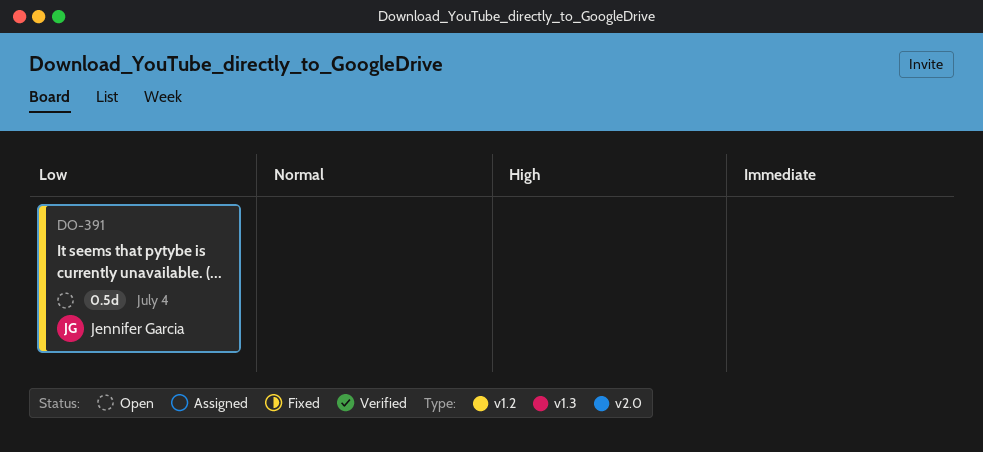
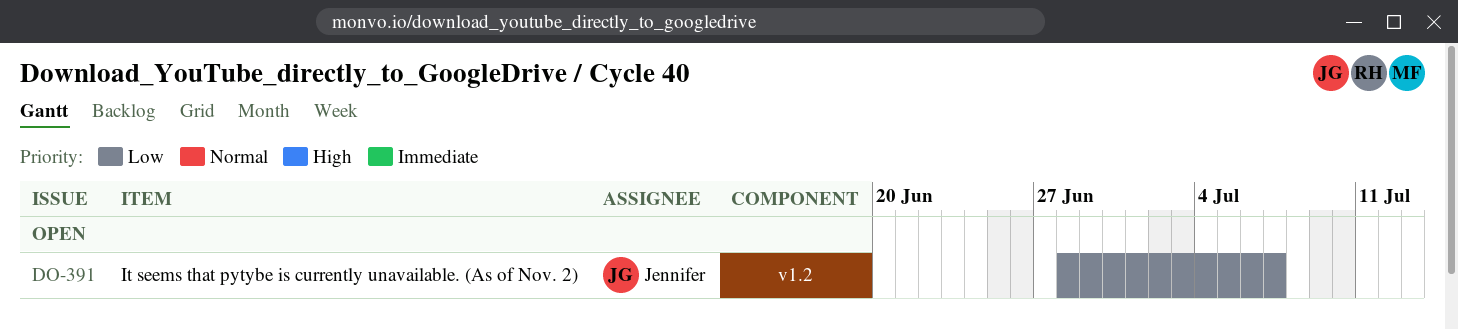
DO-391, due: Jul 4 -> Jul 7

